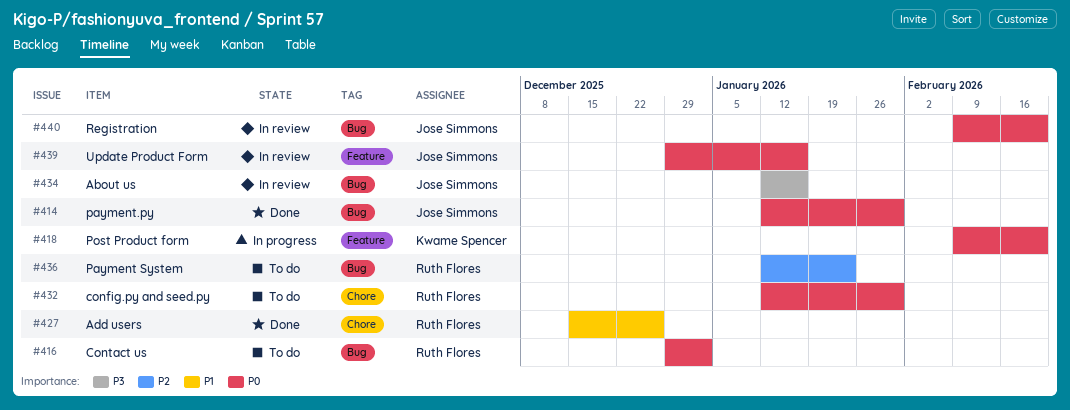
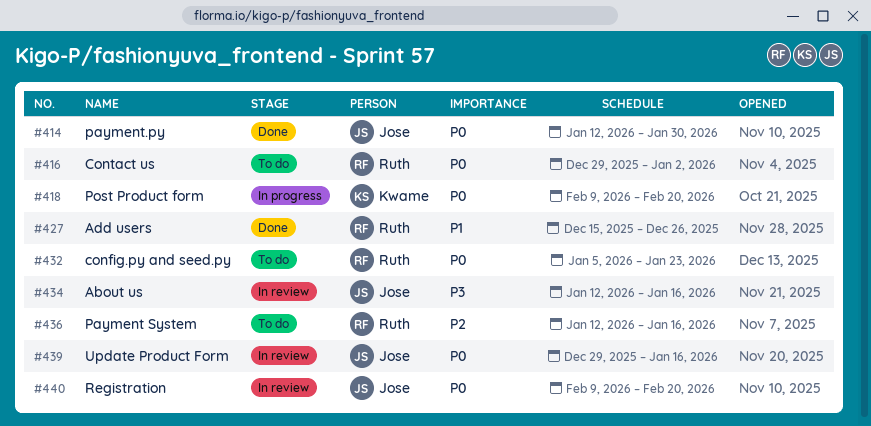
#432, start: Jan 12 -> Jan 5
#432, due: Jan 30 -> Jan 23
#436, due: Jan 23 -> Jan 16

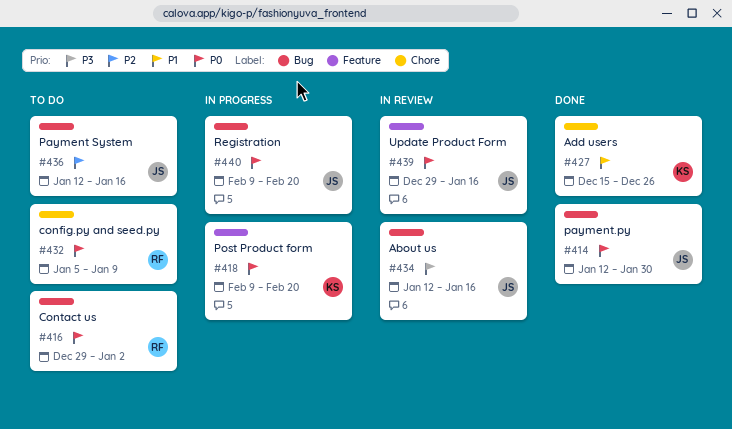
#427, owner: Ruth -> Kwame
#432, due: Jan 23 -> Jan 9
#436, owner: Ruth -> Jose
#440, status: In review -> In progress

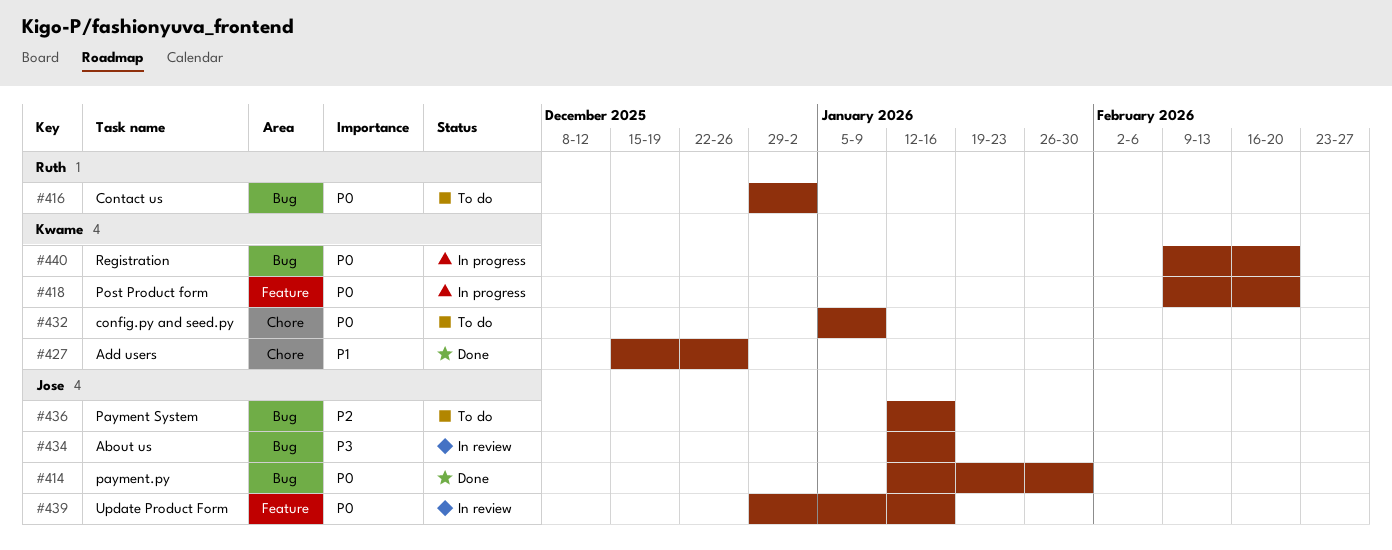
#432, owner: Ruth -> Kwame
#440, owner: Jose -> Kwame

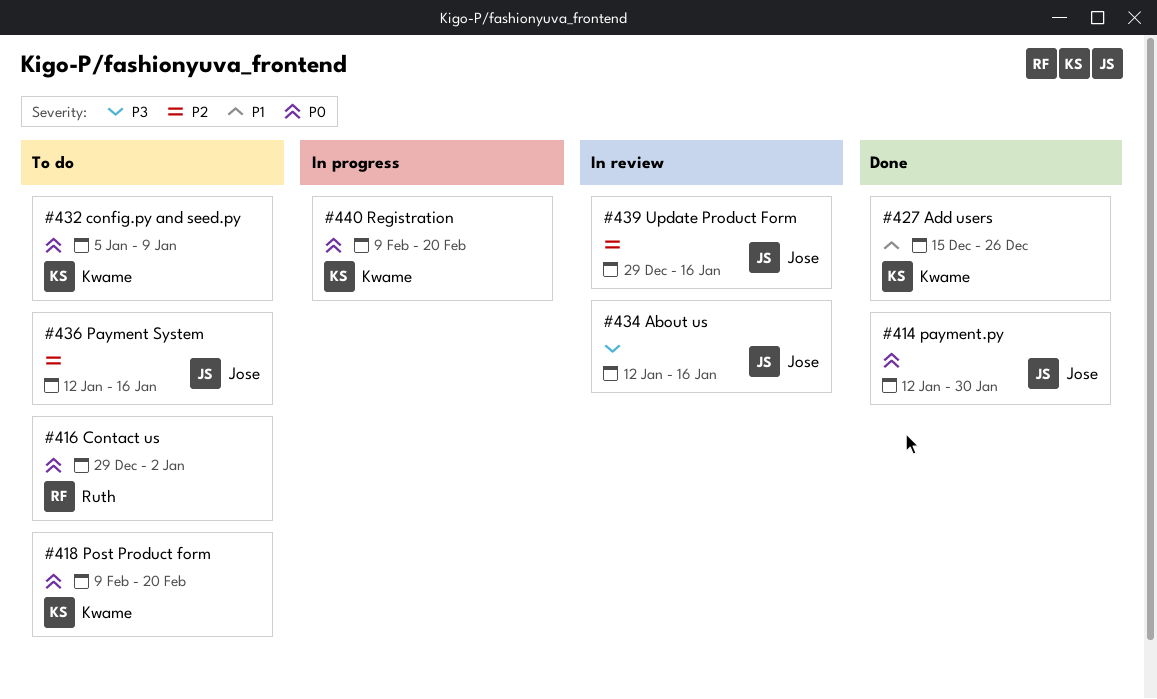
#418, status: In progress -> To do
#439, priority: P0 -> P2

